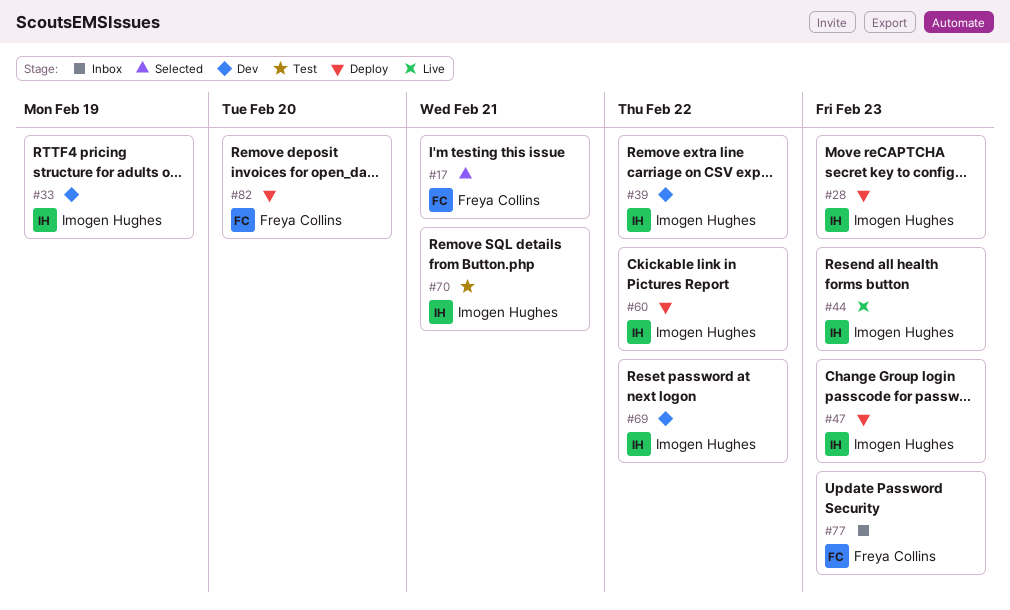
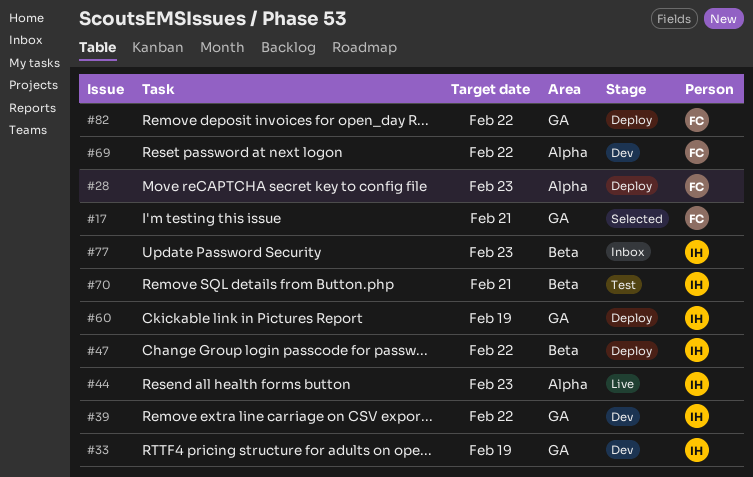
#28, owner: Imogen Hughes -> Freya Collins
#47, due: Feb 23 -> Feb 22
#60, due: Feb 22 -> Feb 19
#69, owner: Imogen Hughes -> Freya Collins
#77, owner: Freya Collins -> Imogen Hughes
#82, due: Feb 20 -> Feb 22

